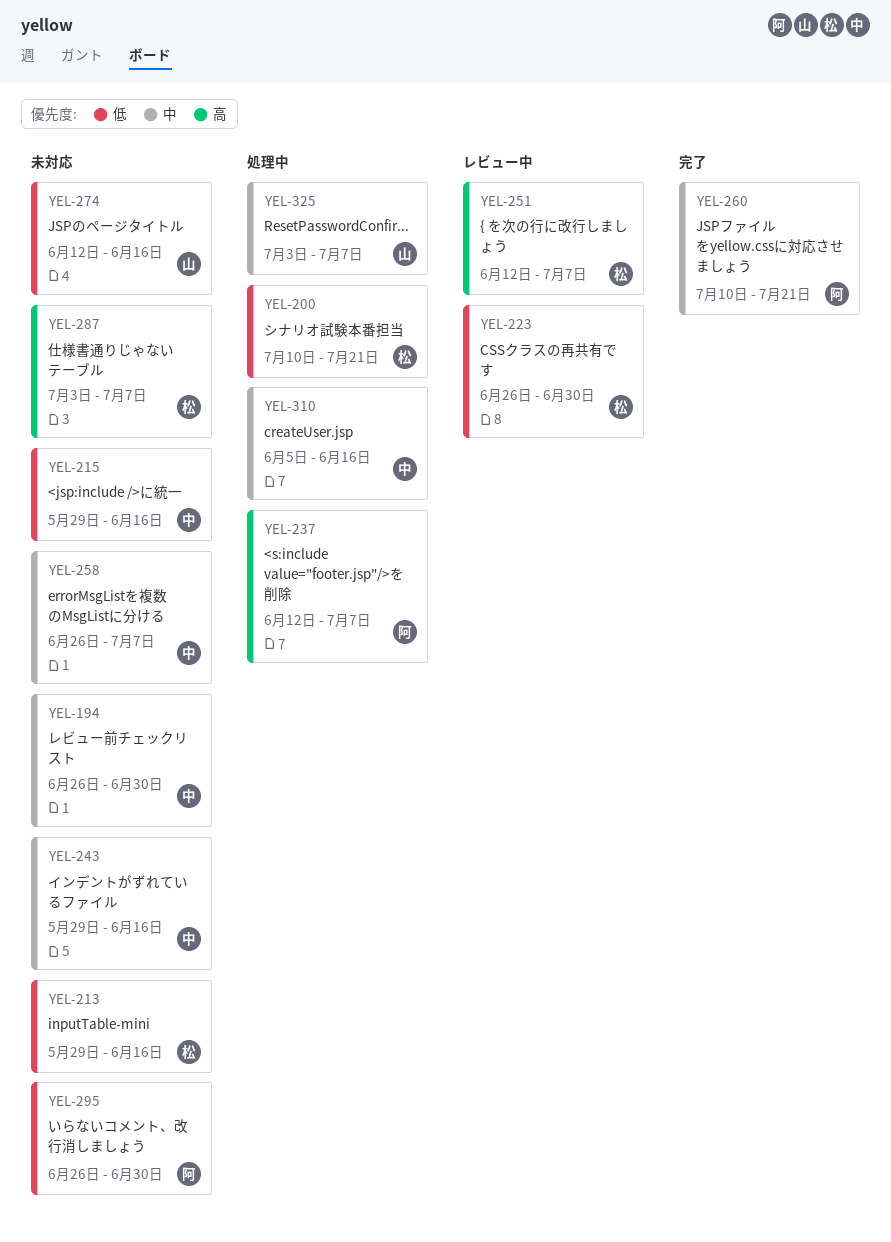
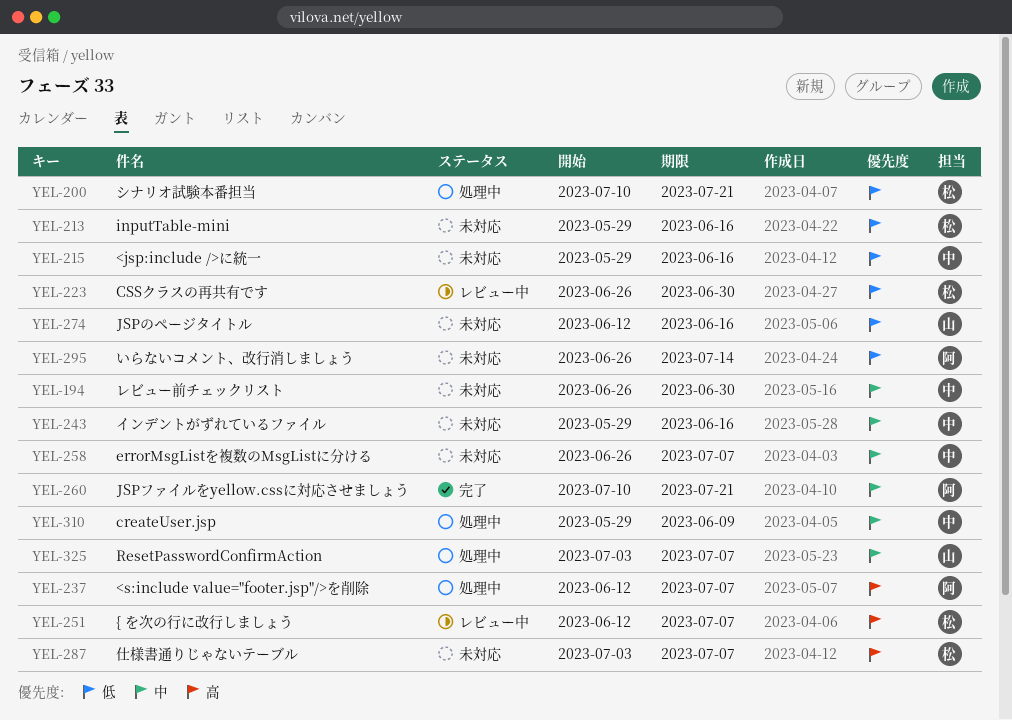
YEL-295, due: Jun 30 -> Jul 14
YEL-310, start: Jun 5 -> May 29
YEL-310, due: Jun 16 -> Jun 9

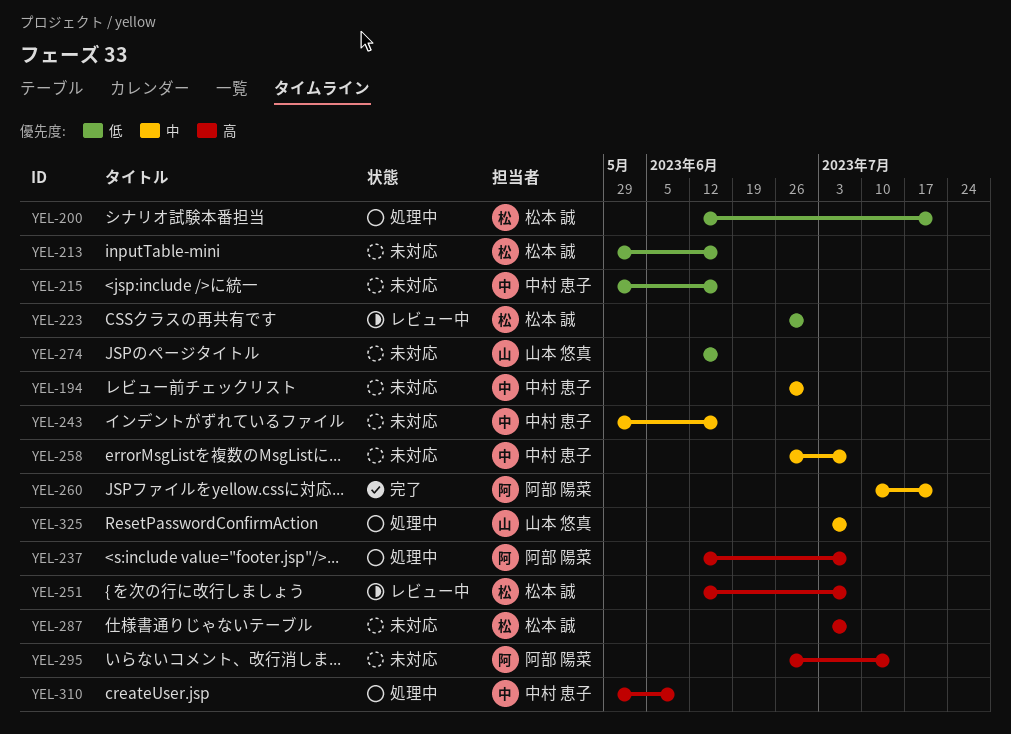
YEL-200, start: Jul 10 -> Jun 12
YEL-295, priority: 低 -> 高
YEL-310, priority: 中 -> 高

